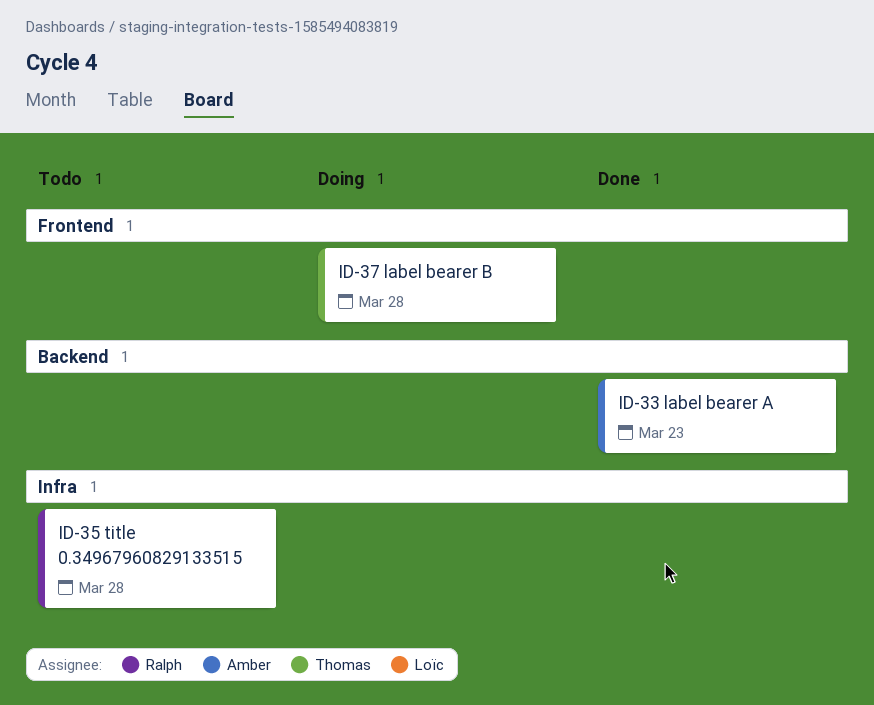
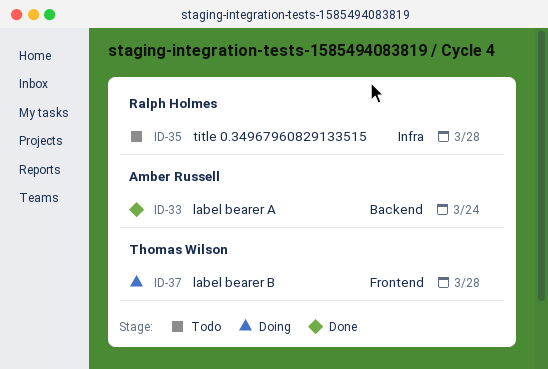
ID-33, due: Mar 23 -> Mar 24

